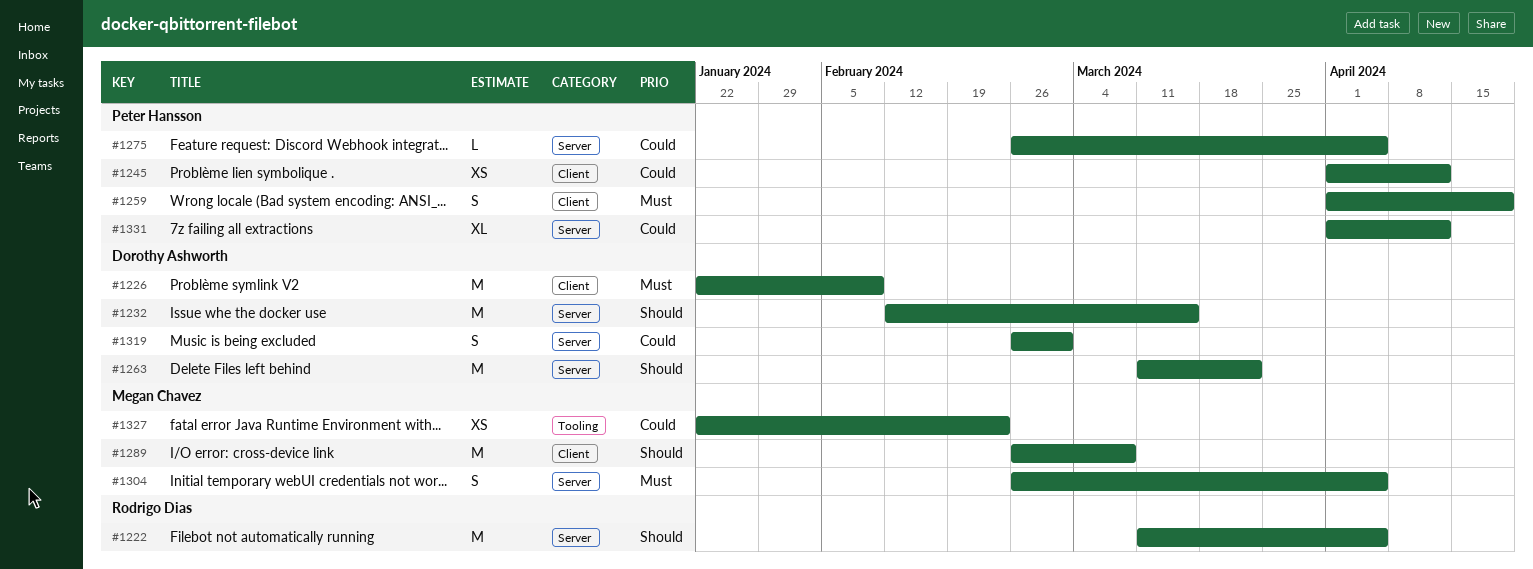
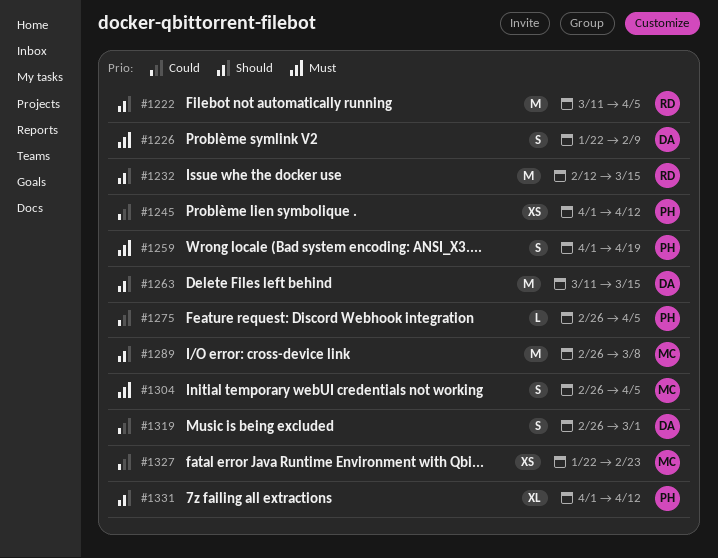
#1226, estimate: M -> S
#1232, owner: Dorothy Ashworth -> Rodrigo Dias
#1263, due: Mar 22 -> Mar 15
#1331, priority: Could -> Should

